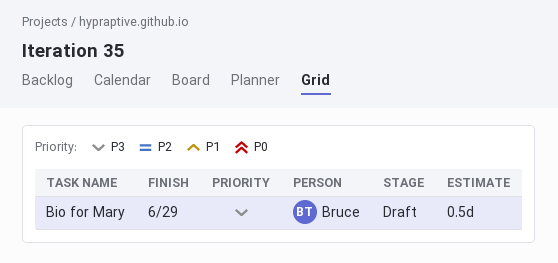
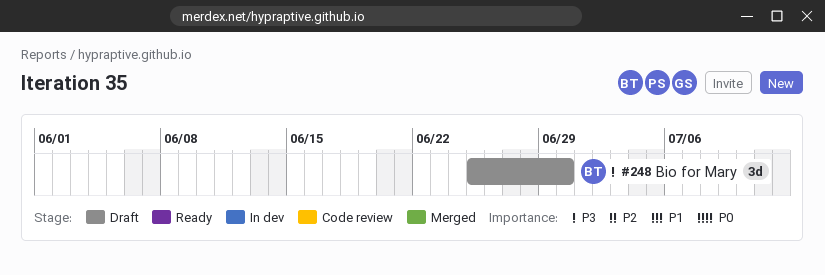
Bio for Mary, estimate: 0.5d -> 3d
Bio for Mary, due: Jun 29 -> Jun 30

